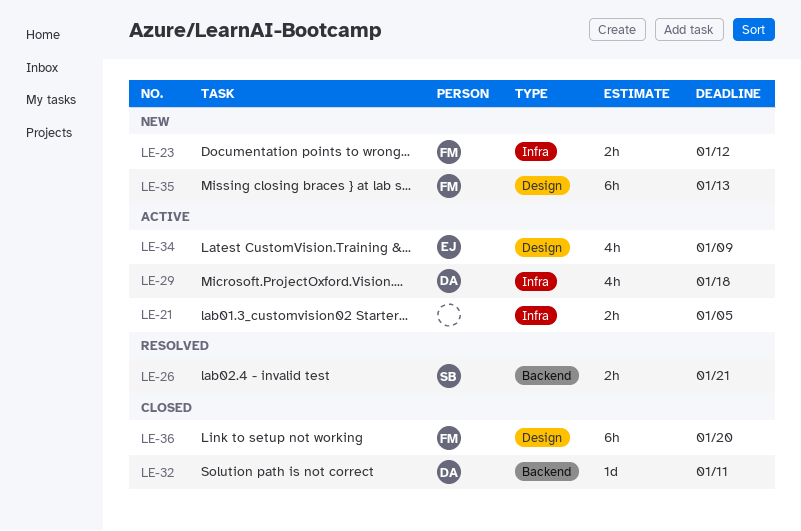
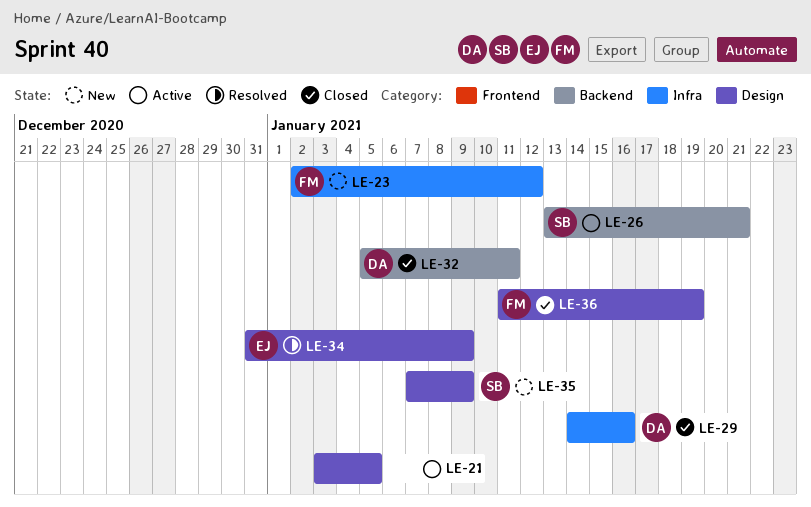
LE-21, label: Infra -> Design
LE-26, status: Resolved -> Active
LE-29, status: Active -> Closed
LE-29, due: Jan 18 -> Jan 16
LE-34, status: Active -> Resolved
LE-35, owner: FM -> SB
LE-35, due: Jan 13 -> Jan 9
LE-36, due: Jan 20 -> Jan 19

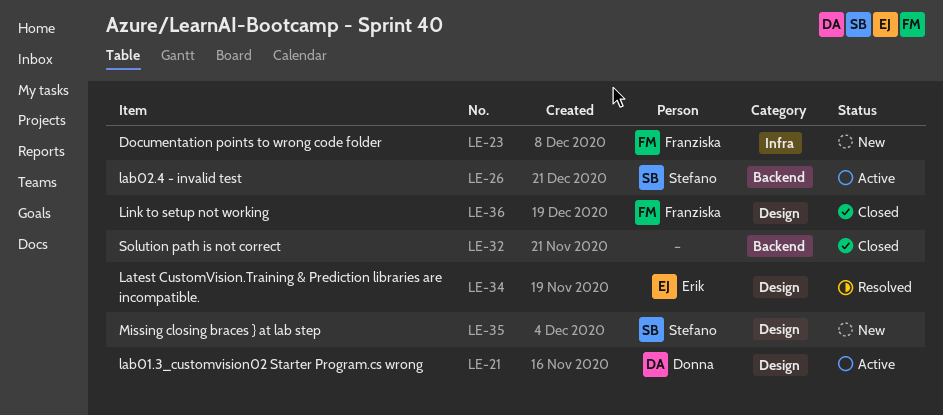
LE-21, owner: none -> Donna
LE-29: present -> none
LE-32, owner: Donna -> none

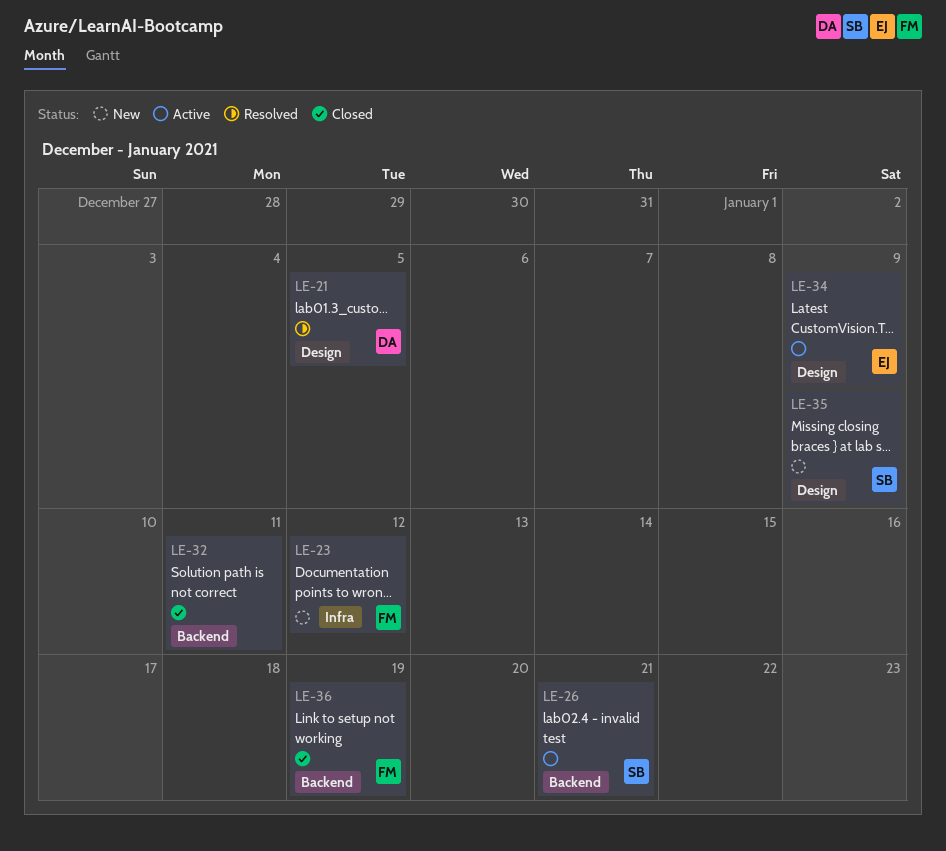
LE-21, status: Active -> Resolved
LE-34, status: Resolved -> Active
LE-36, label: Design -> Backend

